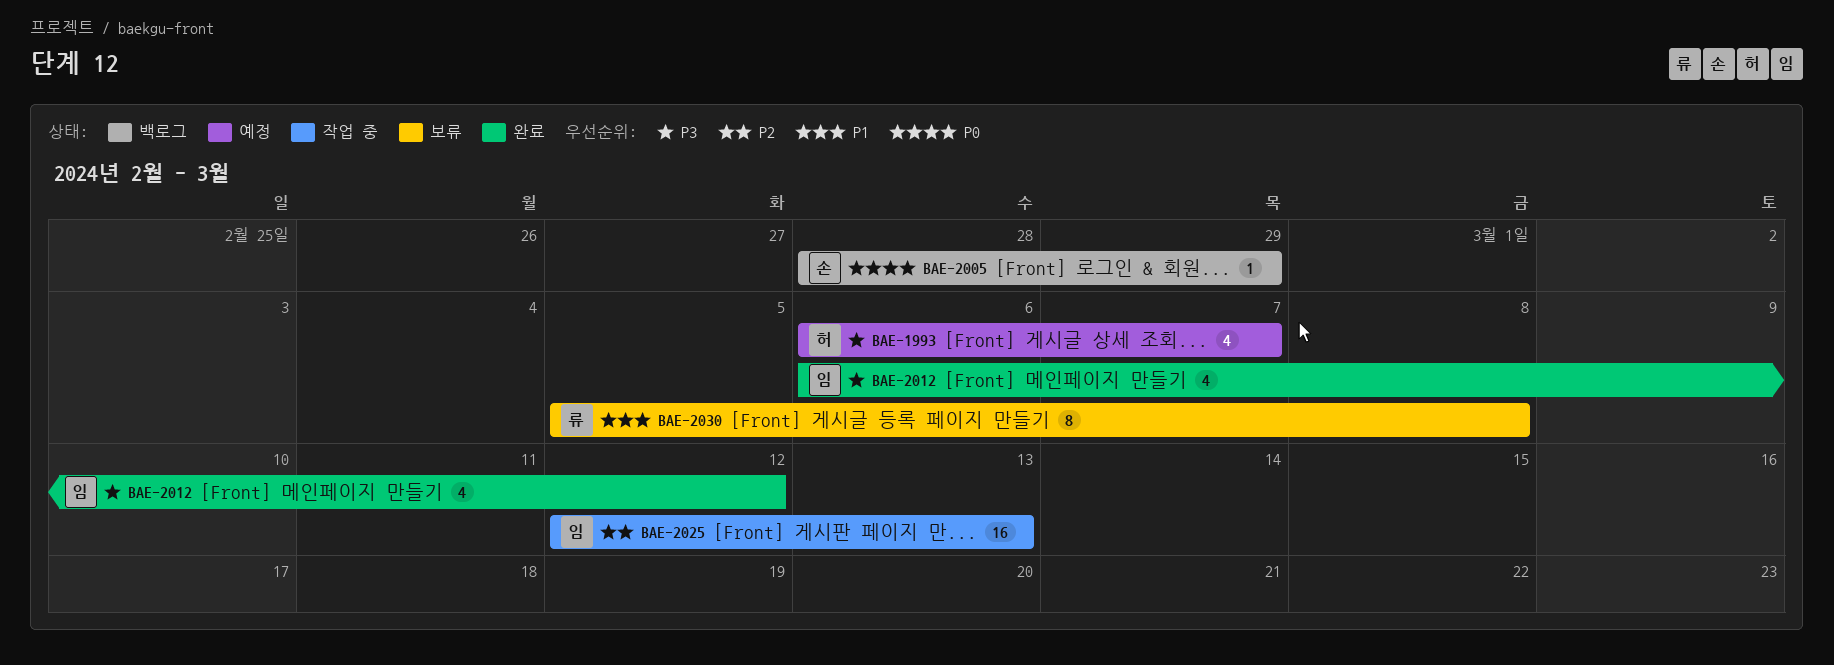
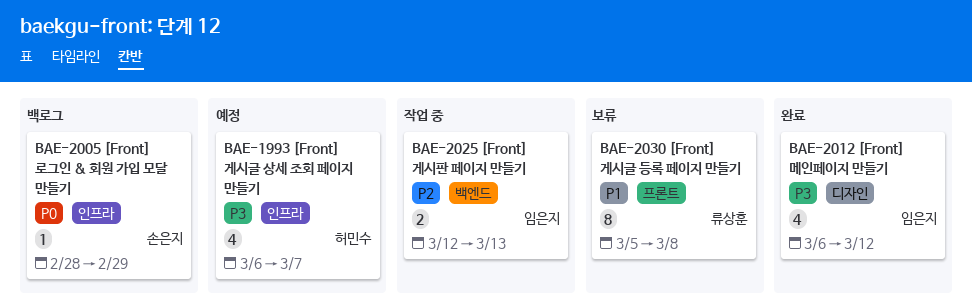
BAE-2025, estimate: 16 -> 2

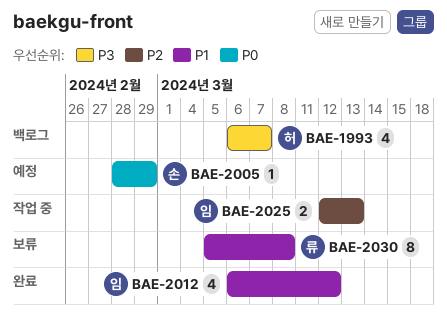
BAE-1993, status: 예정 -> 백로그
BAE-2005, status: 백로그 -> 예정
BAE-2012, priority: P3 -> P1

